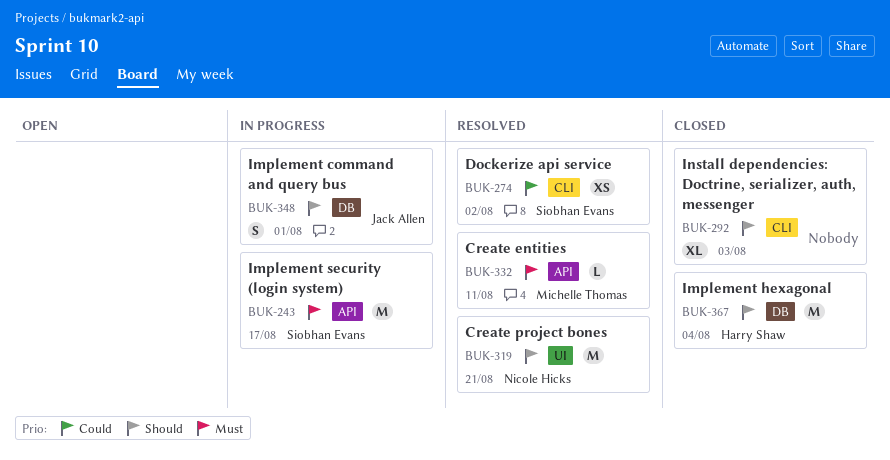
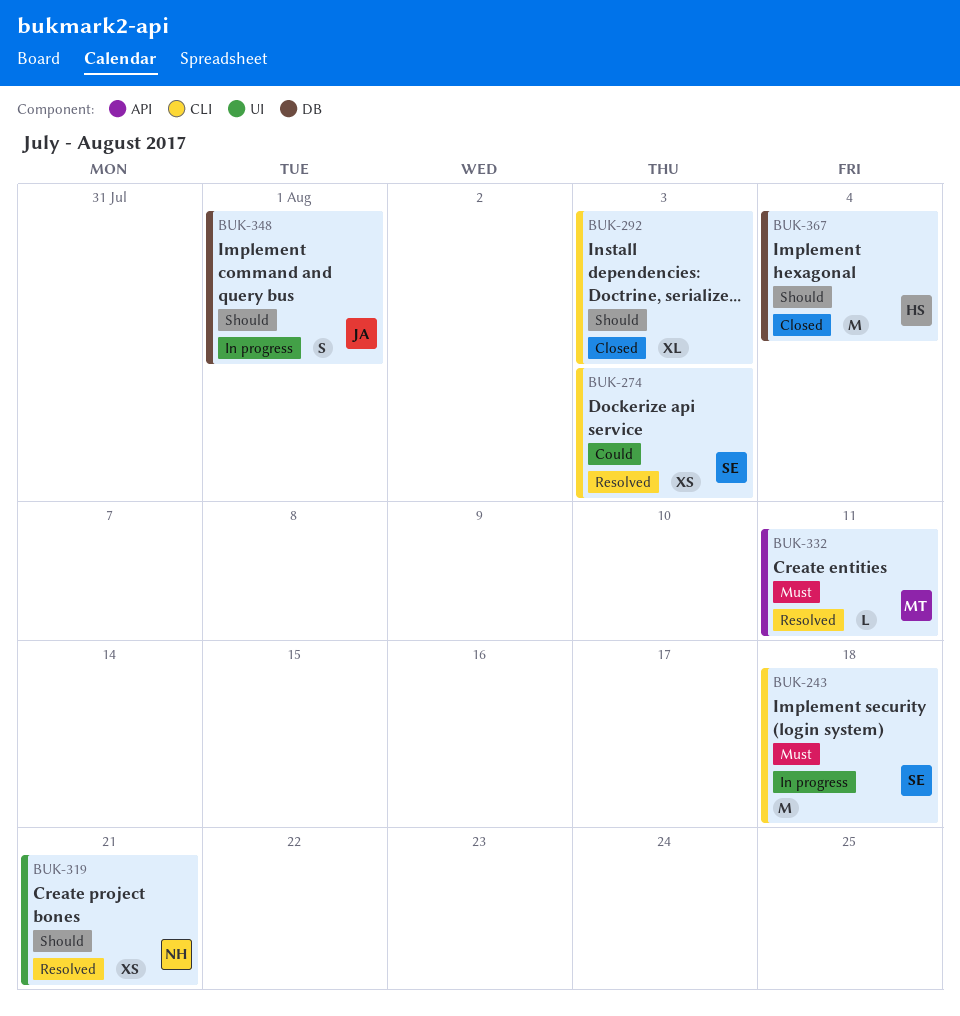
BUK-243, label: API -> CLI
BUK-243, due: Aug 17 -> Aug 18
BUK-274, due: Aug 2 -> Aug 3
BUK-319, estimate: M -> XS

